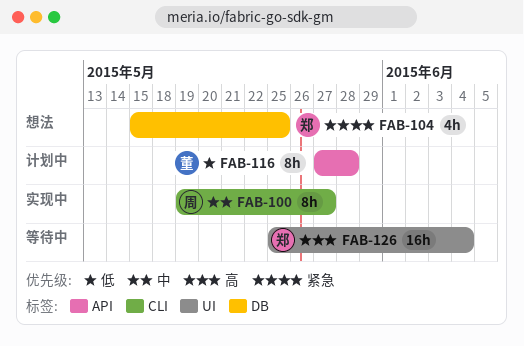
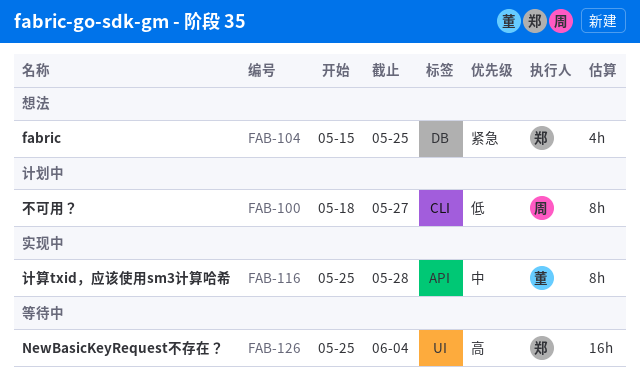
FAB-100, status: 实现中 -> 计划中
FAB-100, priority: 中 -> 低
FAB-100, start: May 19 -> May 18
FAB-116, status: 计划中 -> 实现中
FAB-116, priority: 低 -> 中
FAB-116, start: May 27 -> May 25

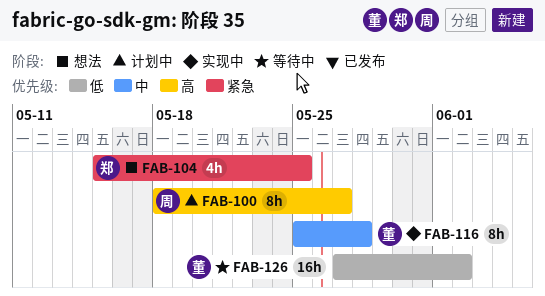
FAB-100, priority: 低 -> 高
FAB-126, owner: 郑 -> 董
FAB-126, priority: 高 -> 低
FAB-126, start: May 25 -> May 27
FAB-126, due: Jun 4 -> Jun 2

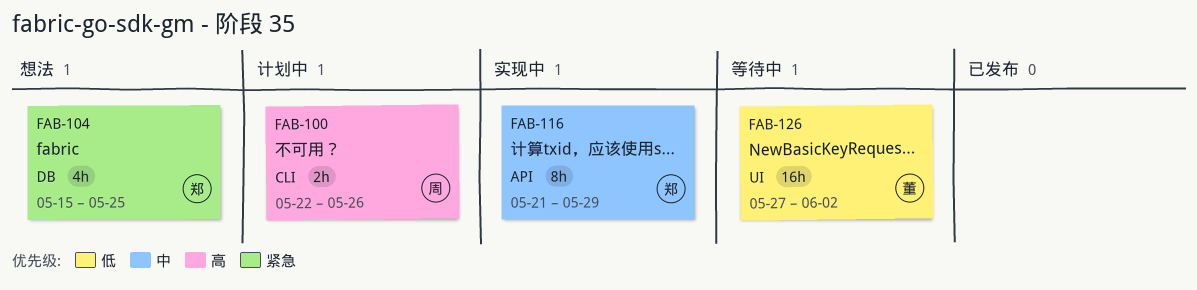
FAB-100, estimate: 8h -> 2h
FAB-100, start: May 18 -> May 22
FAB-100, due: May 27 -> May 26
FAB-116, owner: 董 -> 郑
FAB-116, start: May 25 -> May 21
FAB-116, due: May 28 -> May 29

